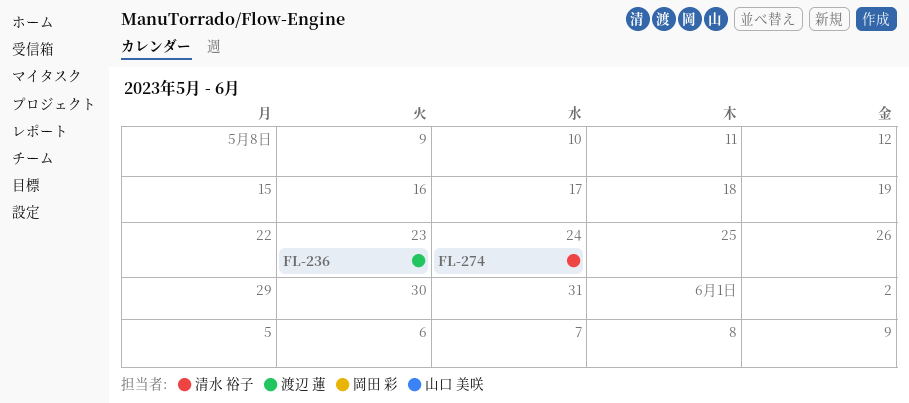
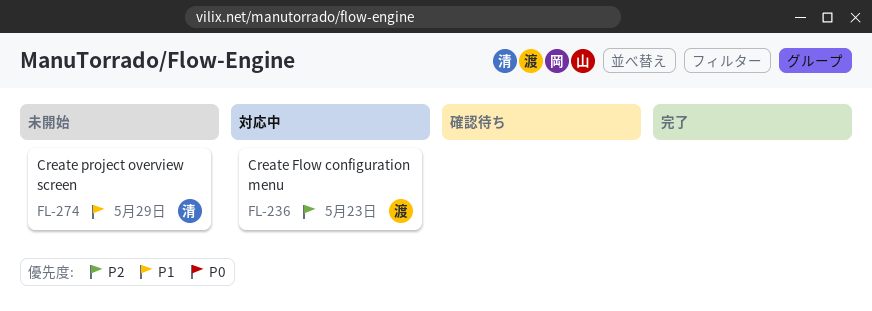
FL-274, due: May 24 -> May 29

